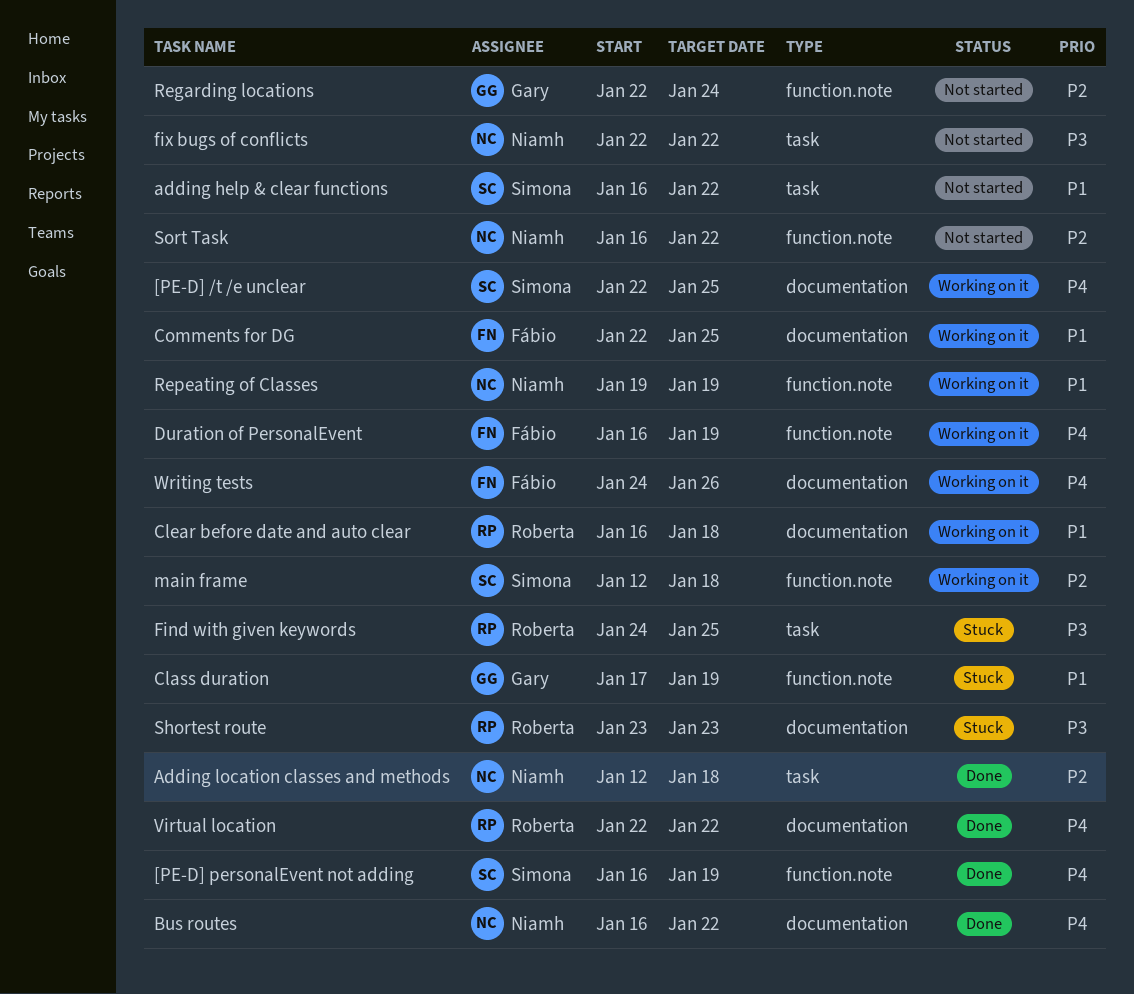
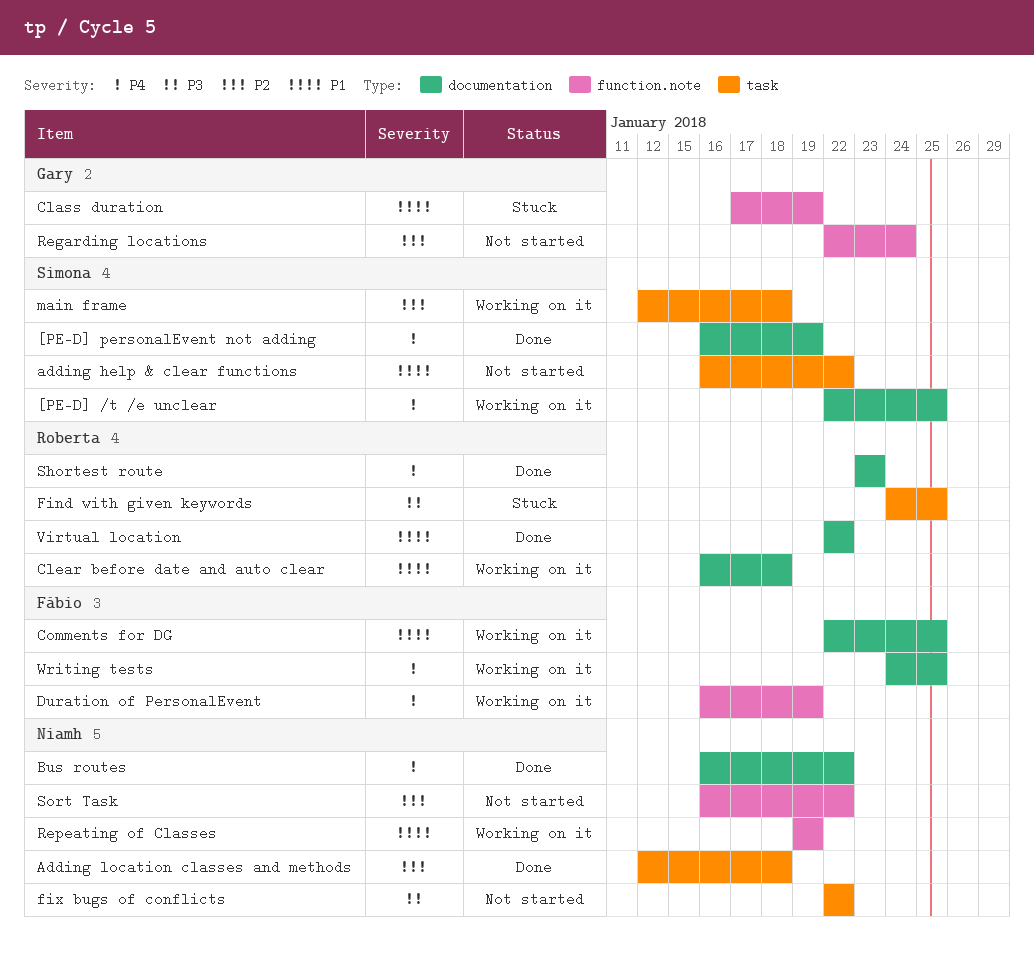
[PE-D] personalEvent not adding, label: function.note -> documentation
main frame, label: function.note -> task
Shortest route, status: Stuck -> Done
Shortest route, priority: P3 -> P4
Virtual location, priority: P4 -> P1
Writing tests, due: Jan 26 -> Jan 25

